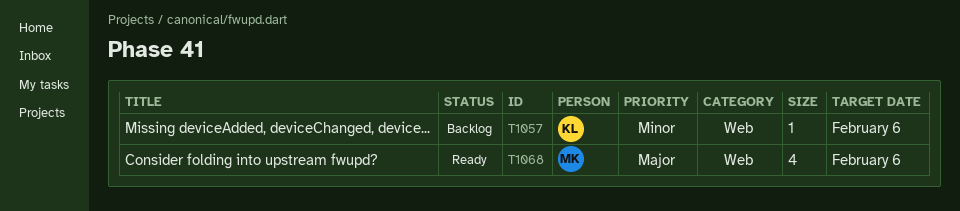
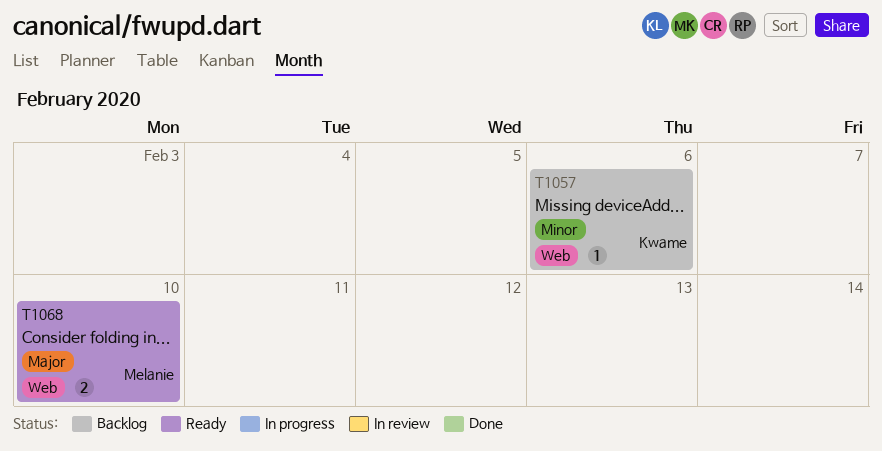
T1068, estimate: 4 -> 2
T1068, due: Feb 6 -> Feb 10

